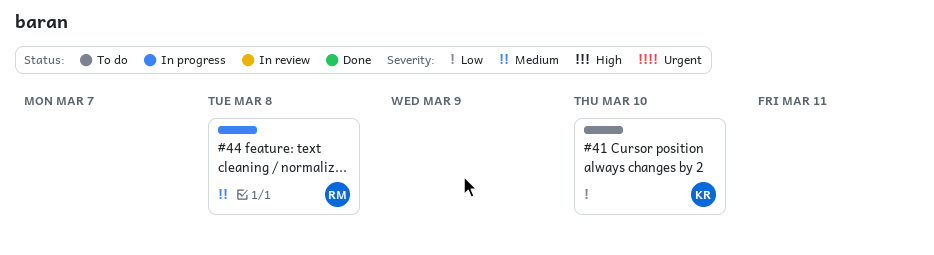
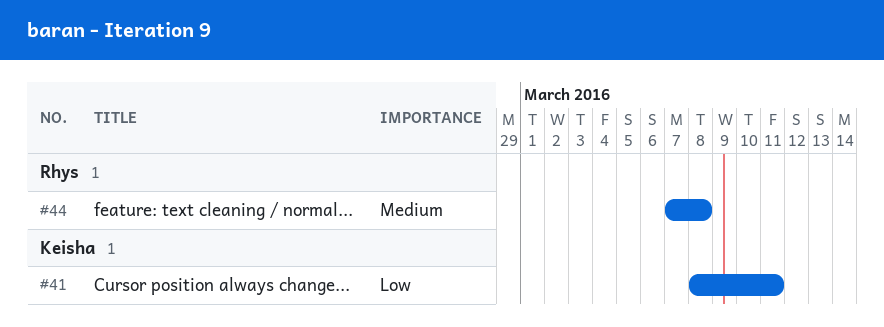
#41, due: Mar 10 -> Mar 11

